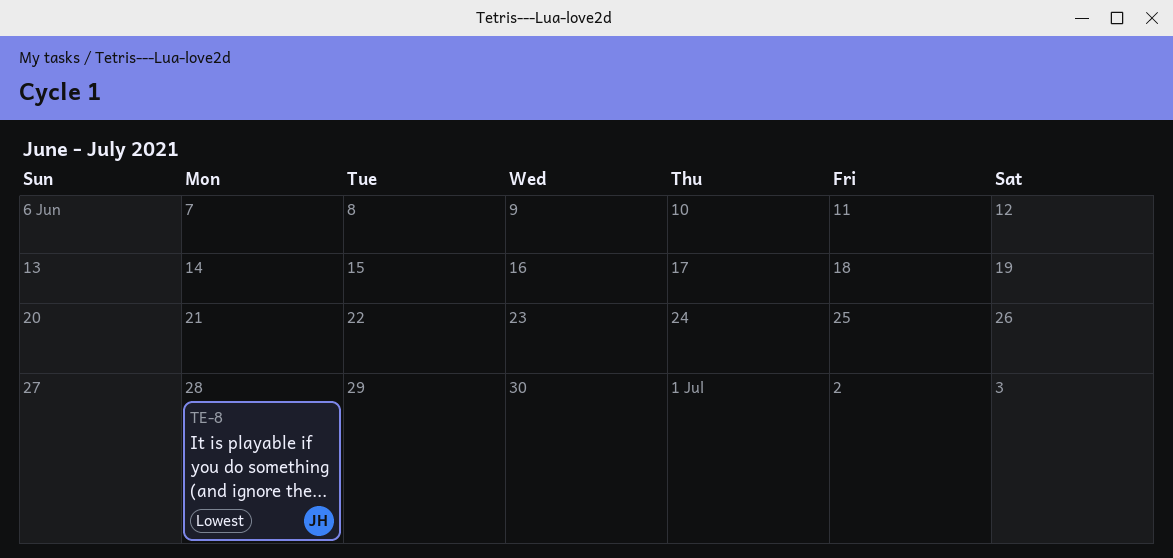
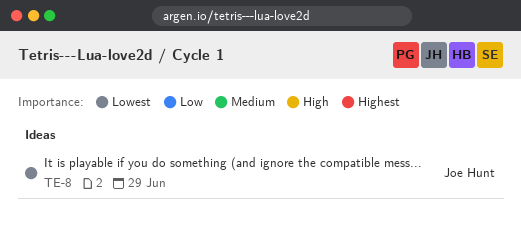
TE-8, due: Jun 28 -> Jun 29

